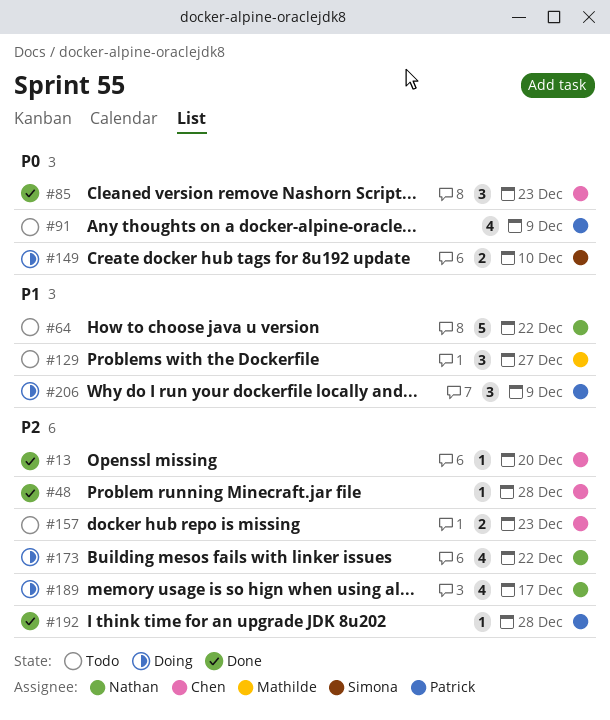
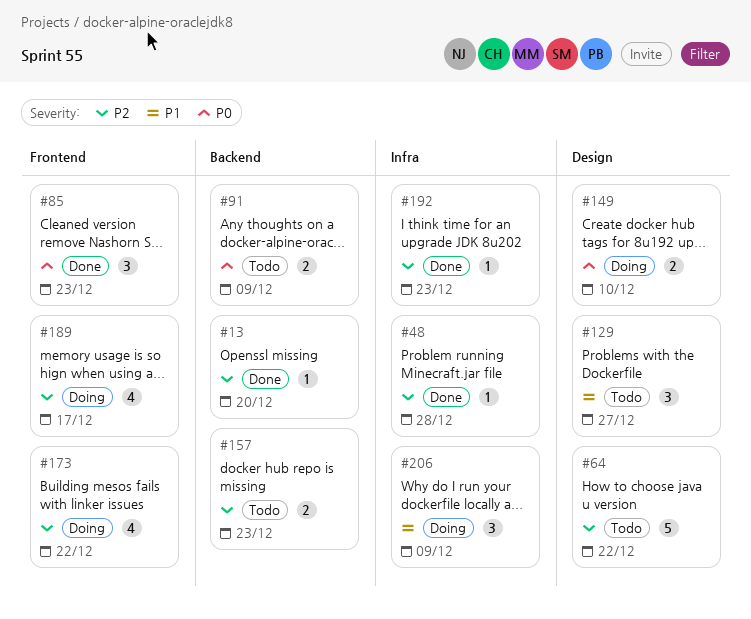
#64, priority: P1 -> P2
#91, estimate: 4 -> 2
#192, due: Dec 28 -> Dec 23

